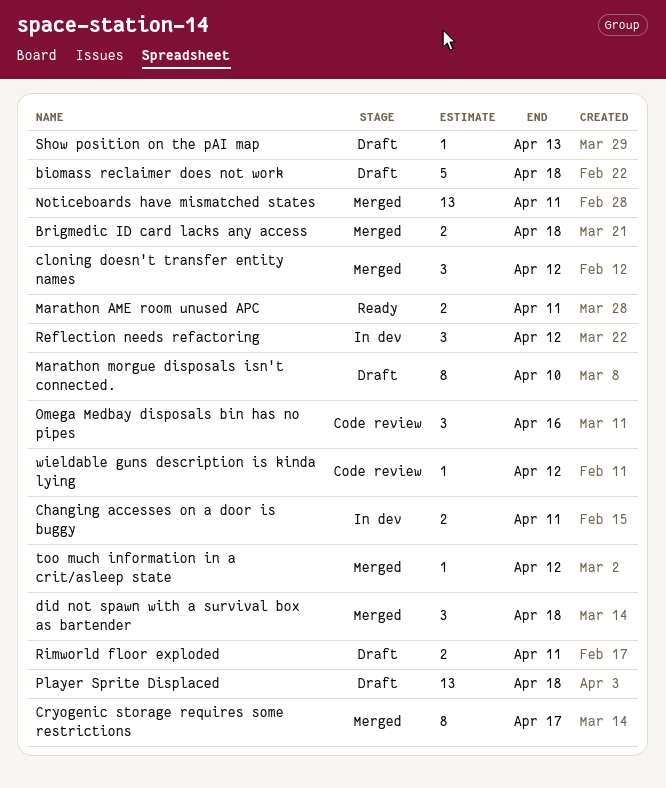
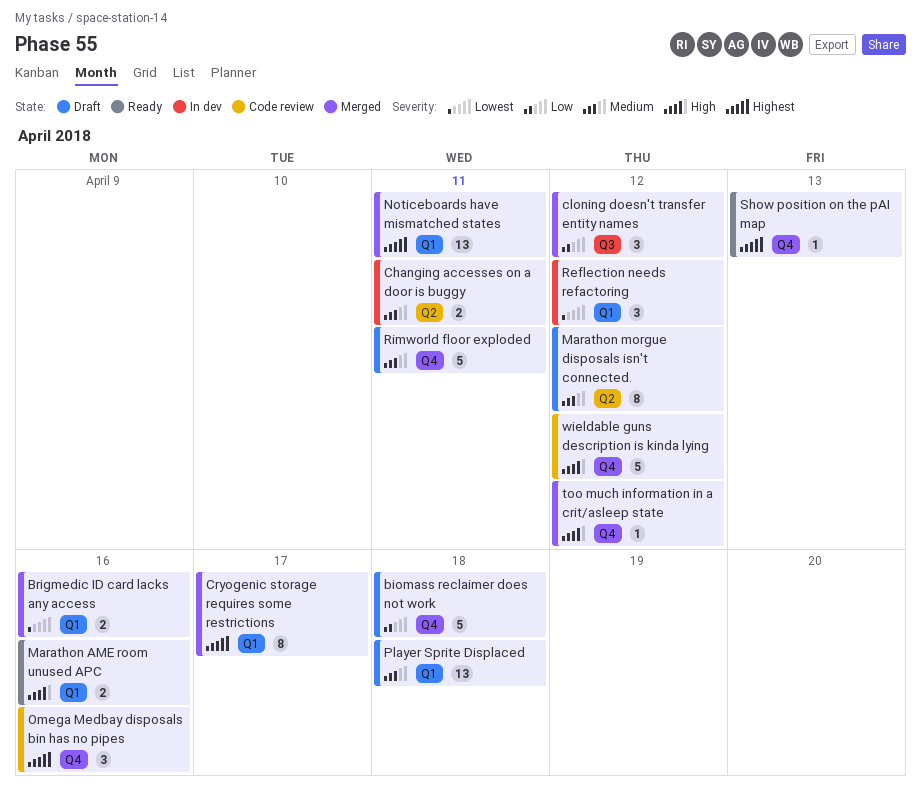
Brigmedic ID card lacks any access, due: Apr 18 -> Apr 16
did not spawn with a survival box as bartender: present -> none
Marathon AME room unused APC, due: Apr 11 -> Apr 16
Marathon morgue disposals isn't connected., due: Apr 10 -> Apr 12
Rimworld floor exploded, estimate: 2 -> 5
Show position on the pAI map, status: Draft -> Ready
wieldable guns description is kinda lying, estimate: 1 -> 5

